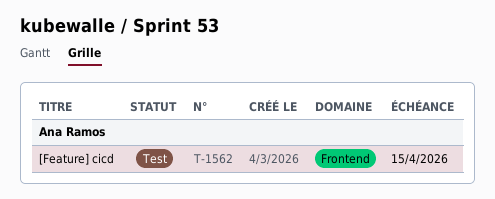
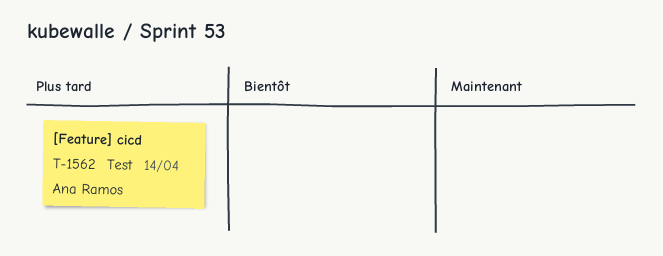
T-1562, due: Apr 15 -> Apr 14

